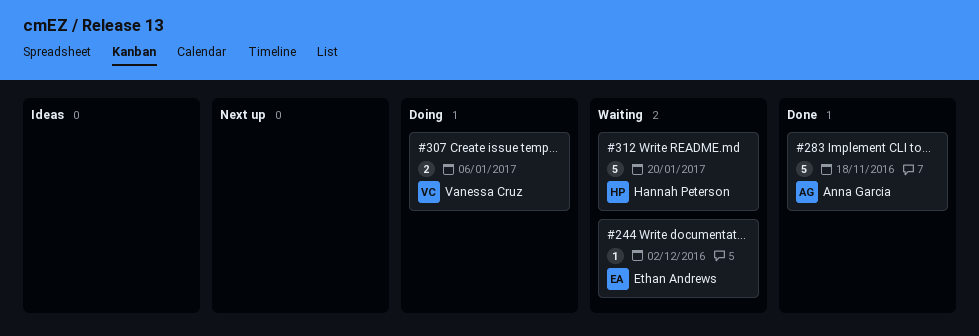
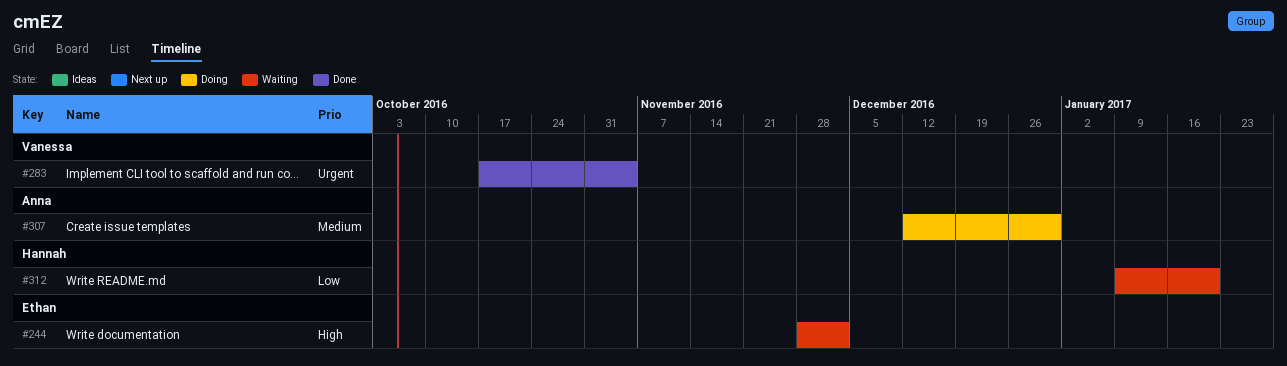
#283, owner: Anna Garcia -> Vanessa Cruz
#283, due: Nov 18 -> Nov 4
#307, owner: Vanessa Cruz -> Anna Garcia
#307, due: Jan 6 -> Dec 30

